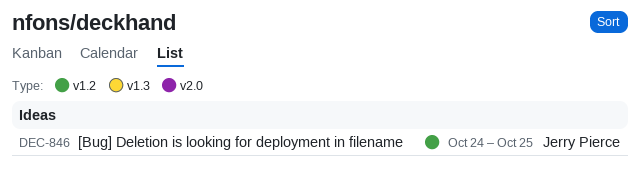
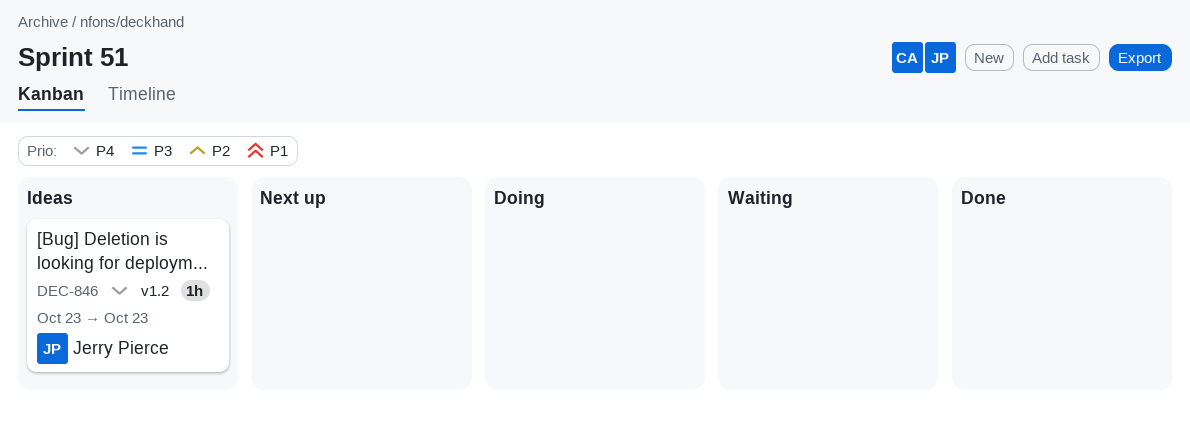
DEC-846, start: Oct 24 -> Oct 23
DEC-846, due: Oct 25 -> Oct 23

